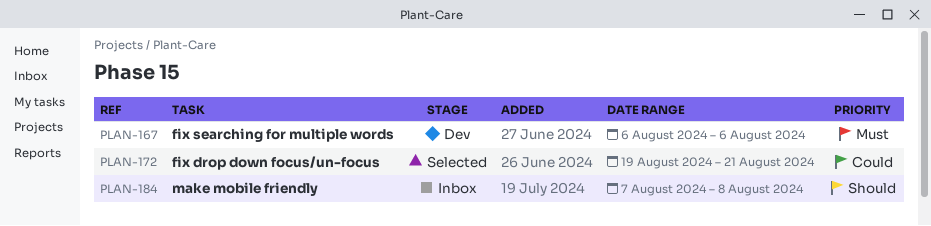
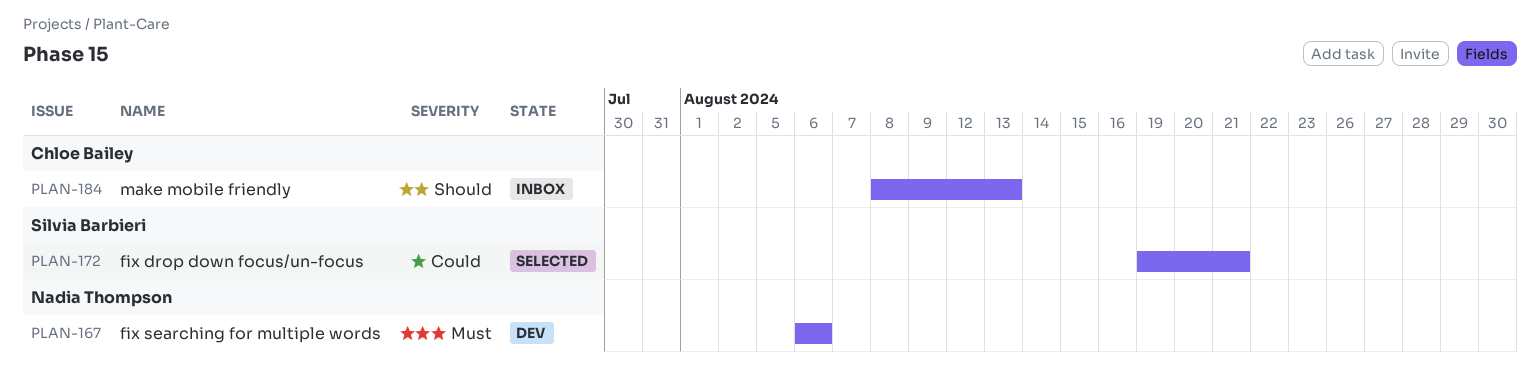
PLAN-184, start: Aug 7 -> Aug 8
PLAN-184, due: Aug 8 -> Aug 13

